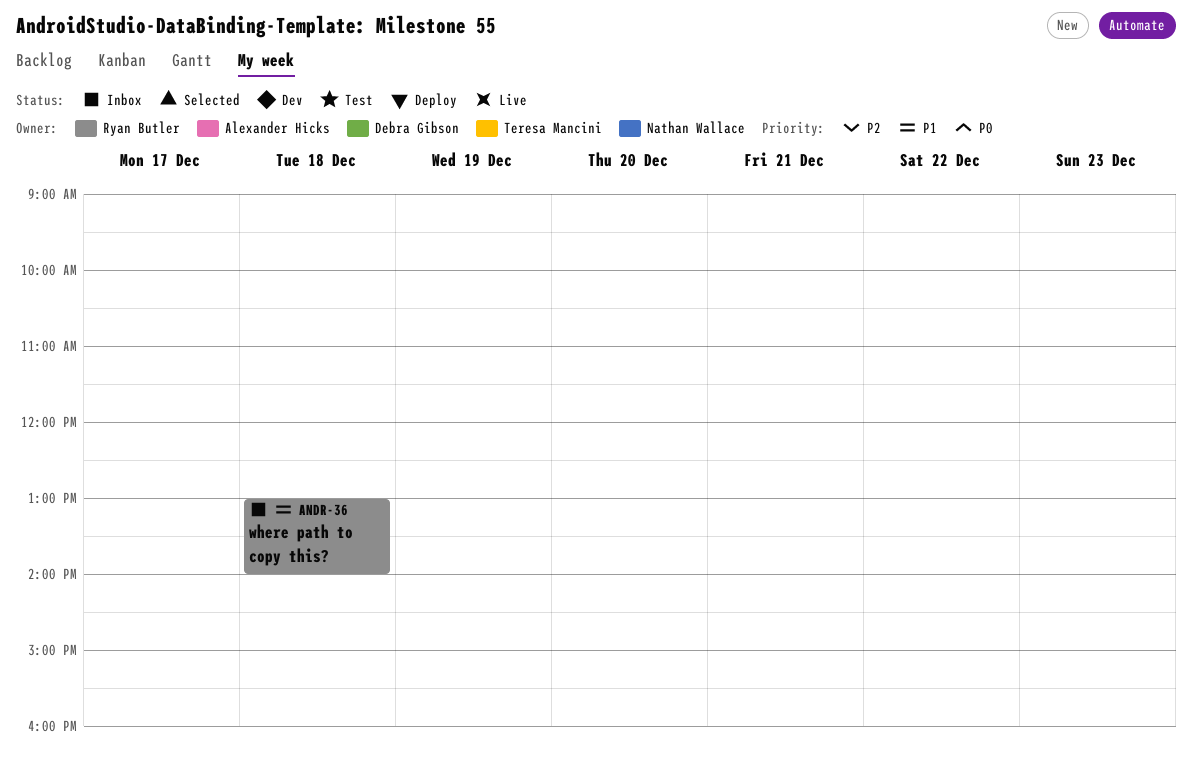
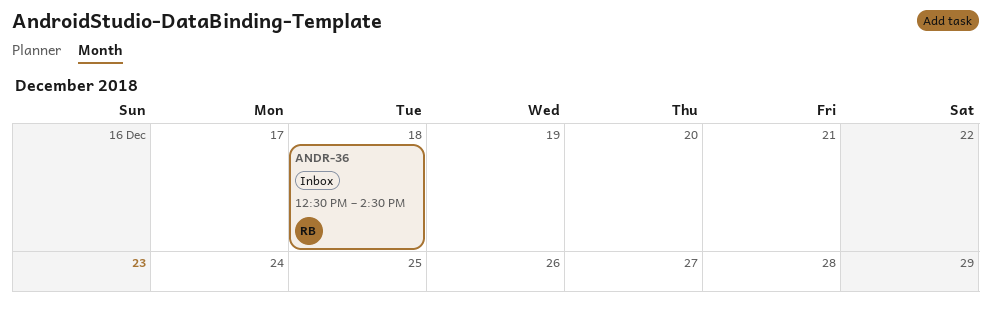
ANDR-36, begins: 13:00 -> 12:30
ANDR-36, ends: 14:00 -> 14:30

